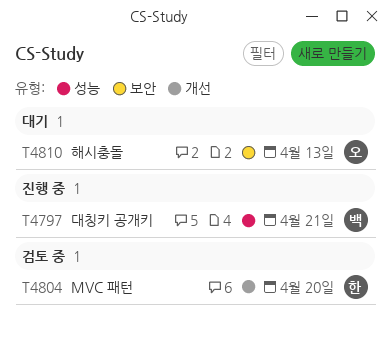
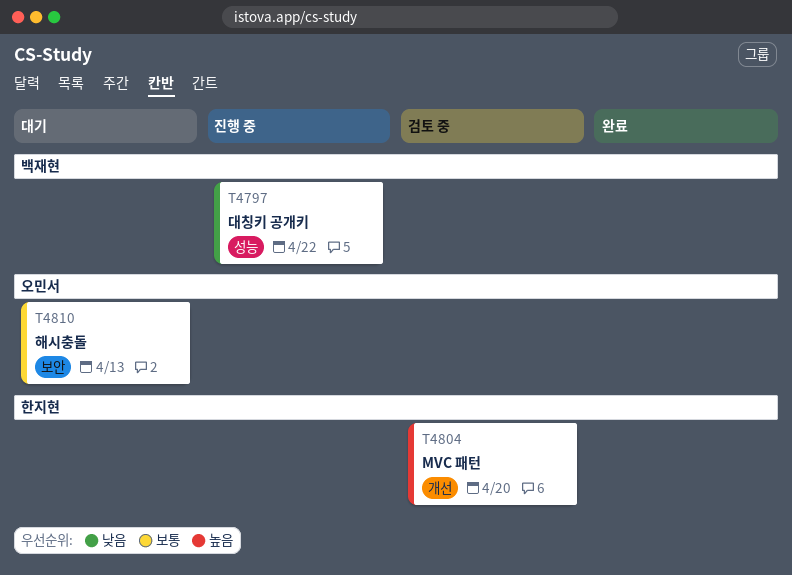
T4797, due: Apr 21 -> Apr 22

